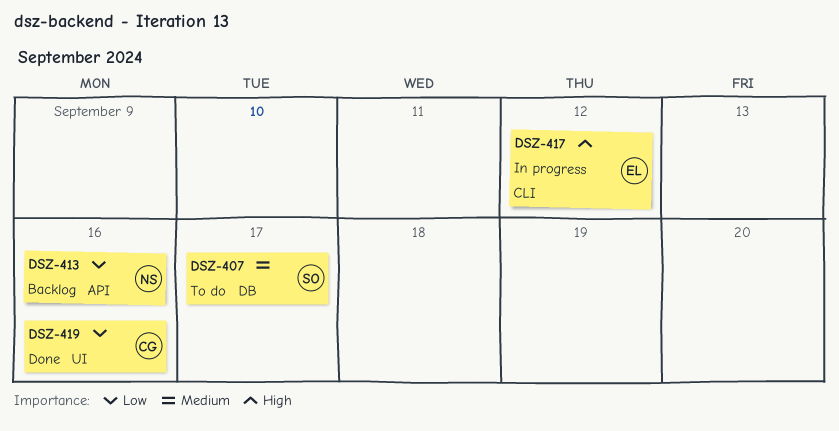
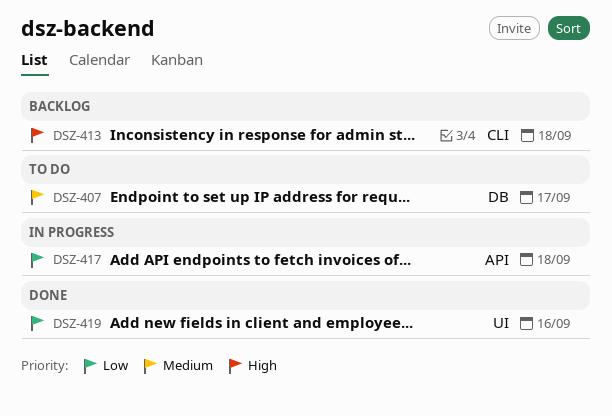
DSZ-413, priority: Low -> High
DSZ-413, label: API -> CLI
DSZ-413, due: Sep 16 -> Sep 18
DSZ-417, priority: High -> Low
DSZ-417, label: CLI -> API
DSZ-417, due: Sep 12 -> Sep 18

